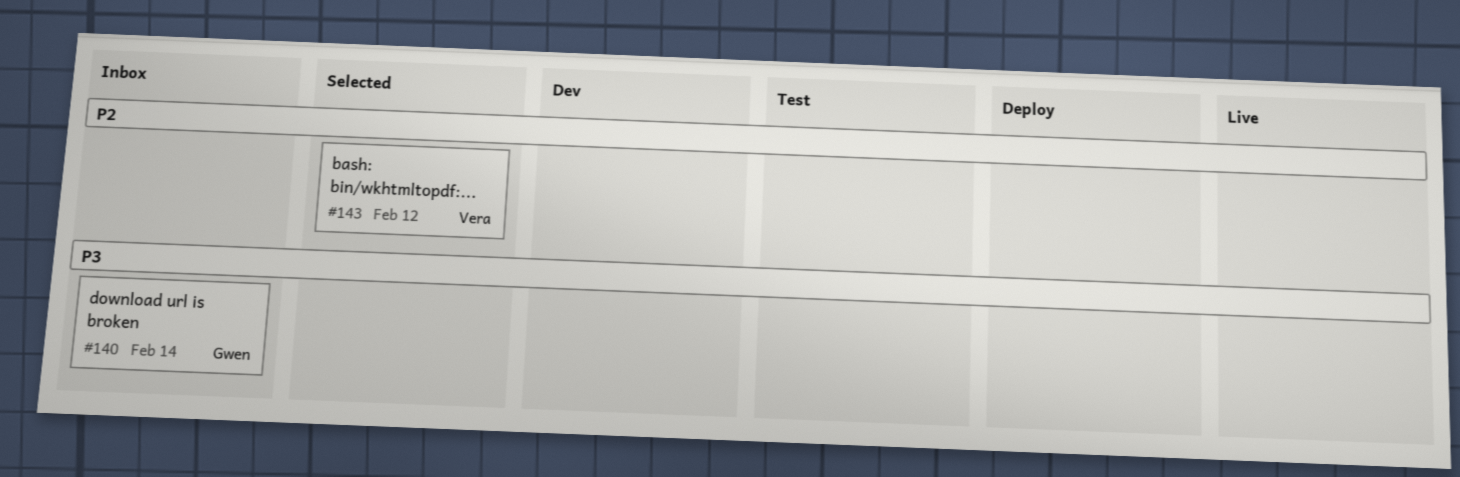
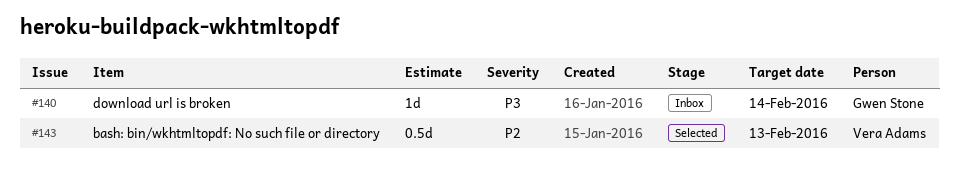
#143, due: Feb 12 -> Feb 13

